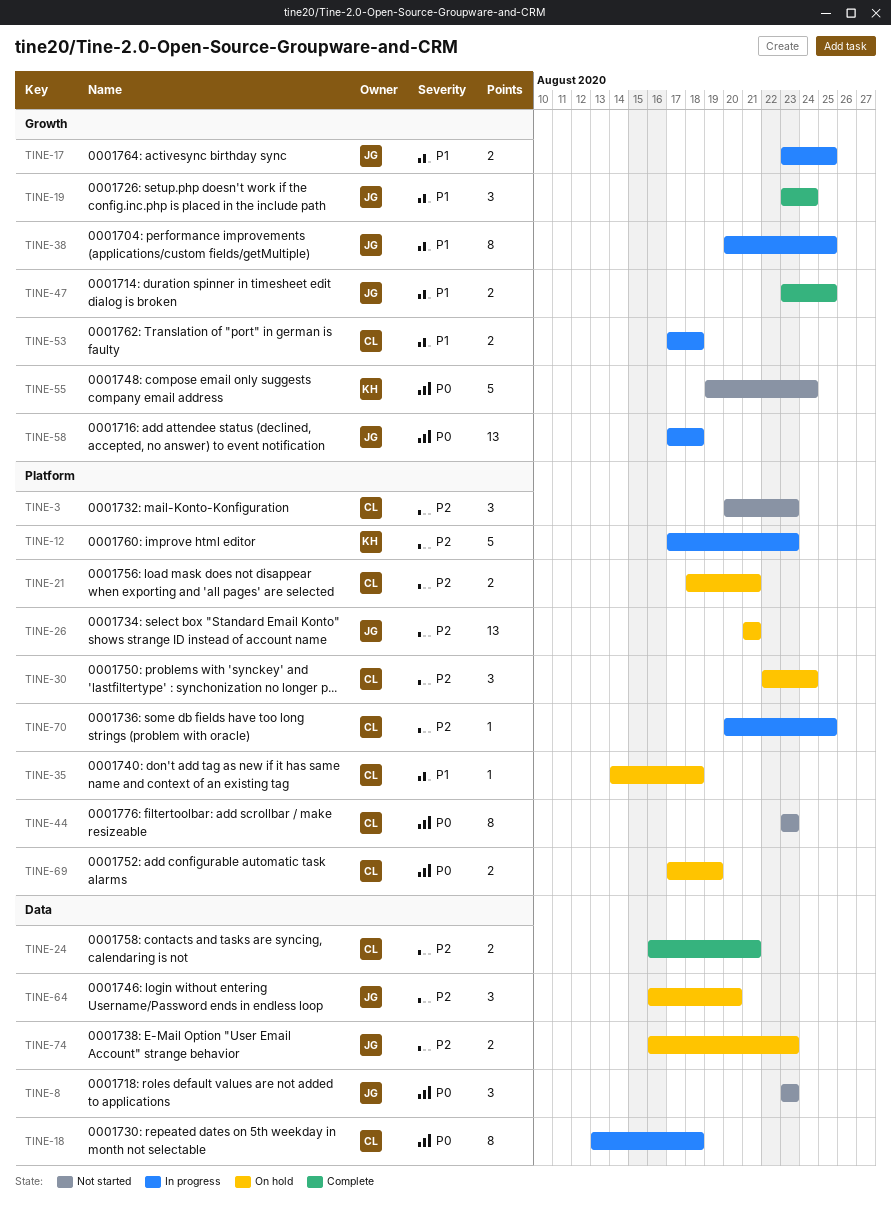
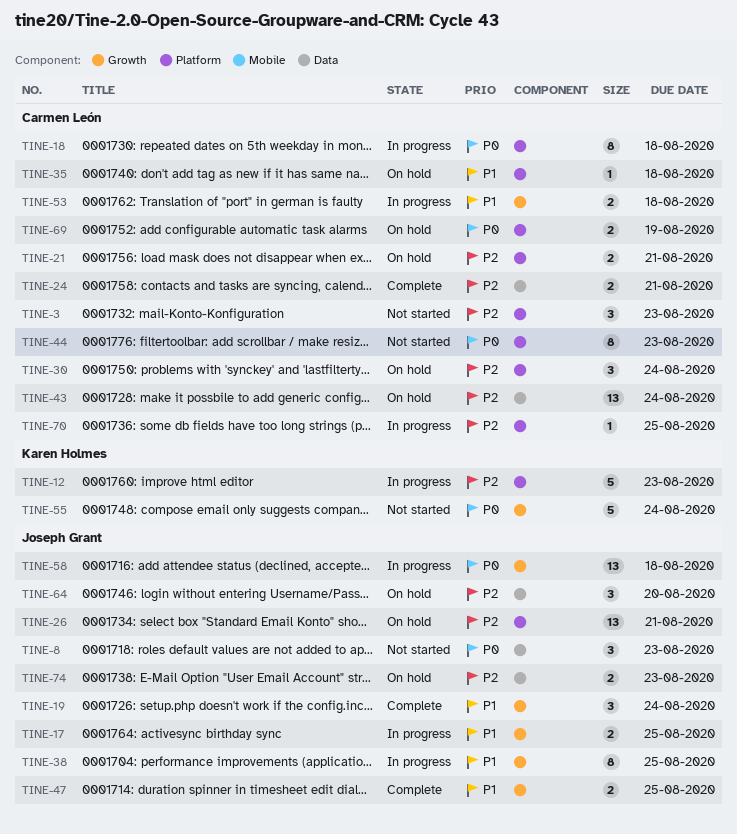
TINE-18, label: Data -> Platform
TINE-43: none -> present

